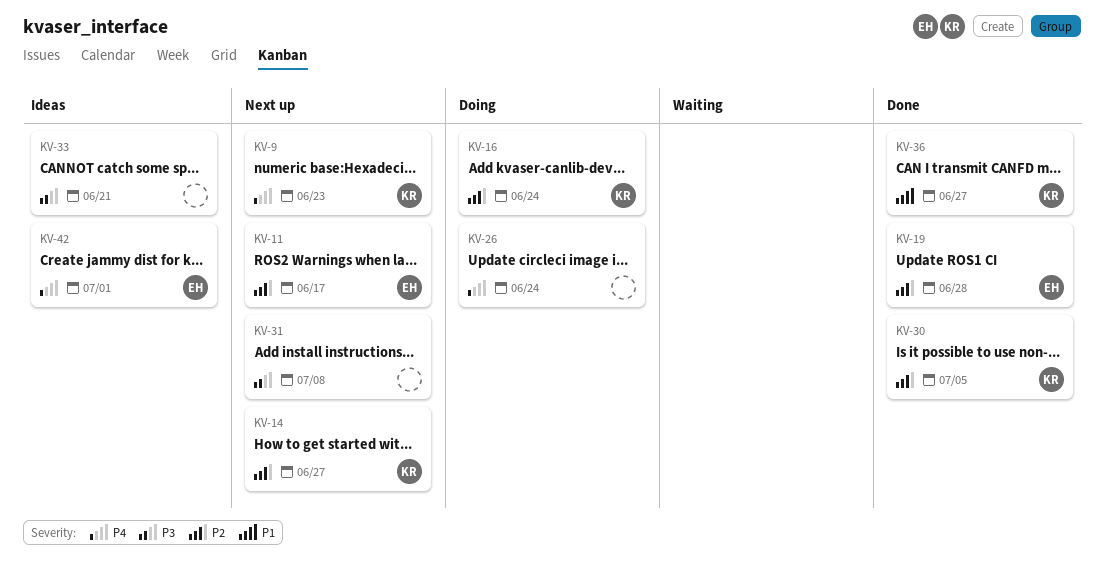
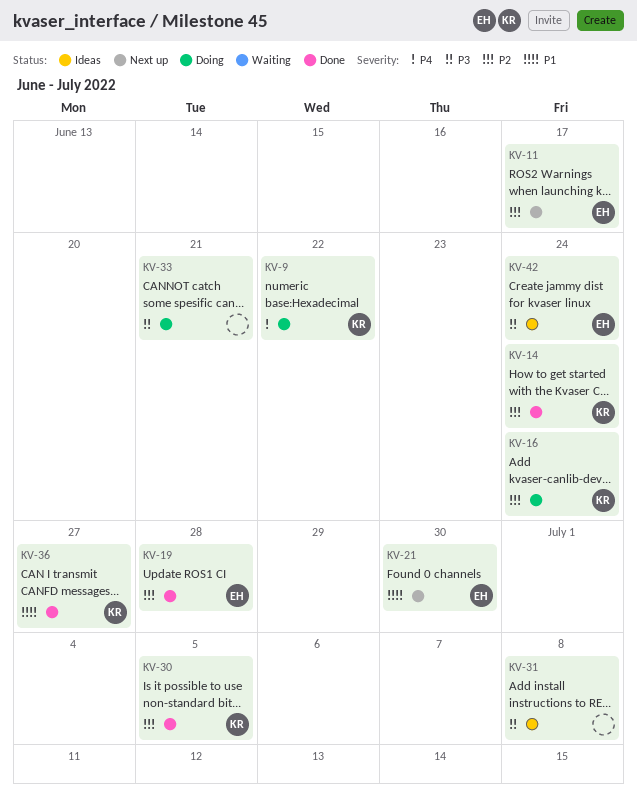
KV-9, status: Next up -> Doing
KV-9, due: Jun 23 -> Jun 22
KV-14, status: Next up -> Done
KV-14, due: Jun 27 -> Jun 24
KV-21: none -> present
KV-26: present -> none
KV-31, status: Next up -> Ideas
KV-33, status: Ideas -> Doing
KV-42, priority: P4 -> P3
KV-42, due: Jul 1 -> Jun 24

